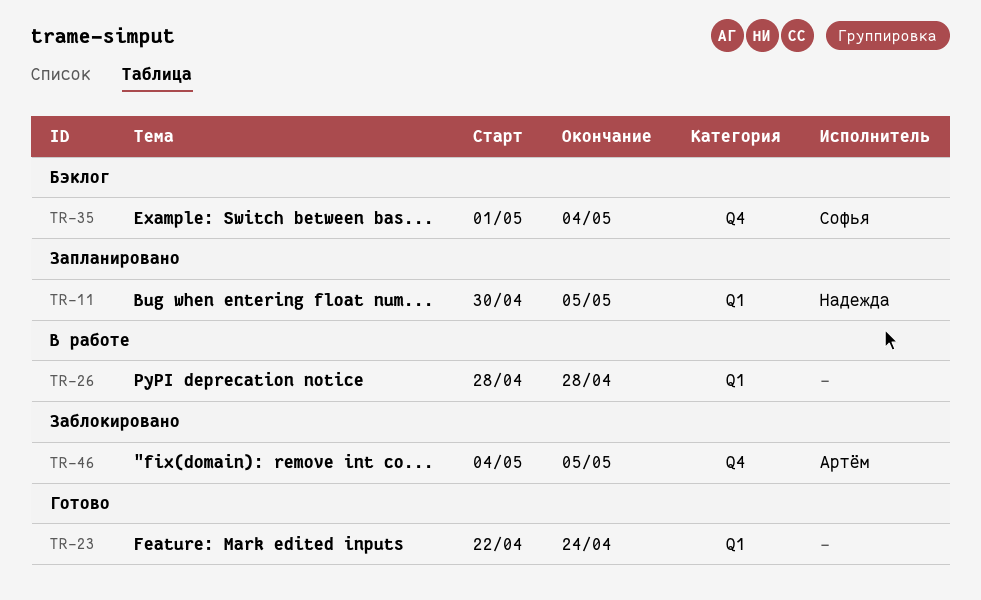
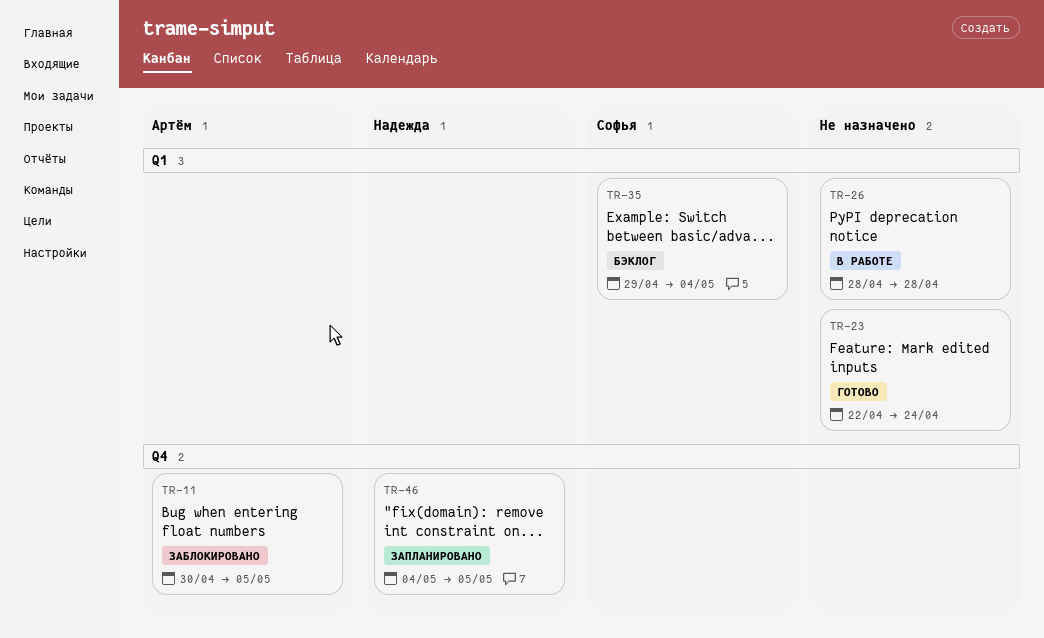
TR-11, status: Запланировано -> Заблокировано
TR-11, owner: Надежда -> Артём
TR-11, label: Q1 -> Q4
TR-35, label: Q4 -> Q1
TR-35, start: May 1 -> Apr 29
TR-46, status: Заблокировано -> Запланировано
TR-46, owner: Артём -> Надежда

